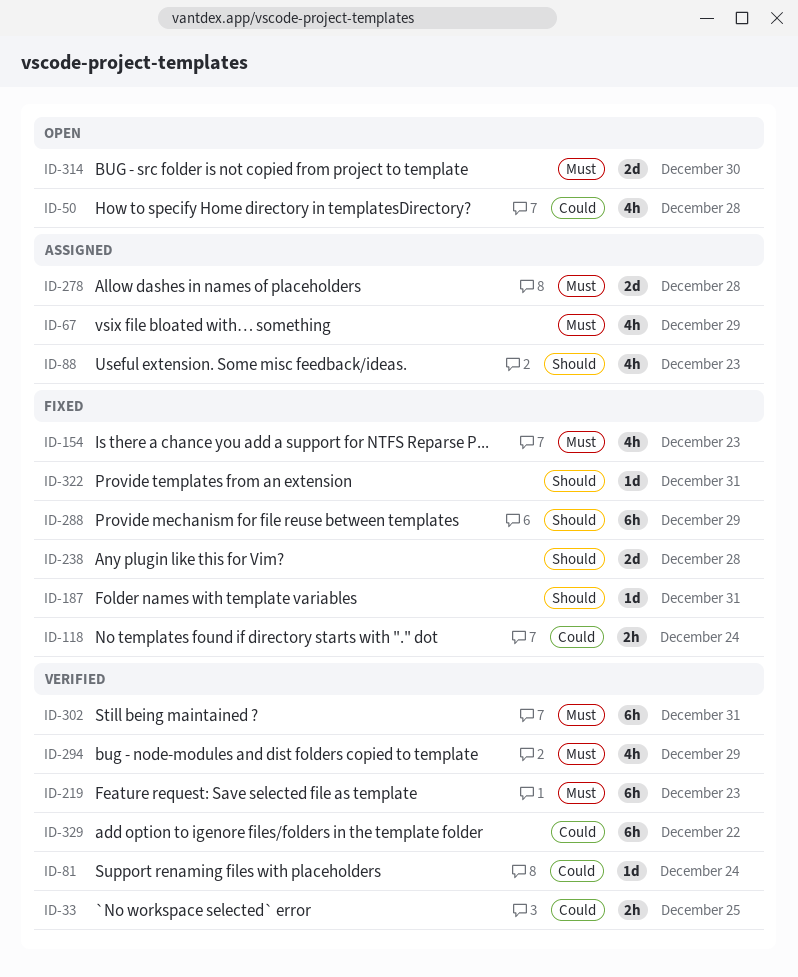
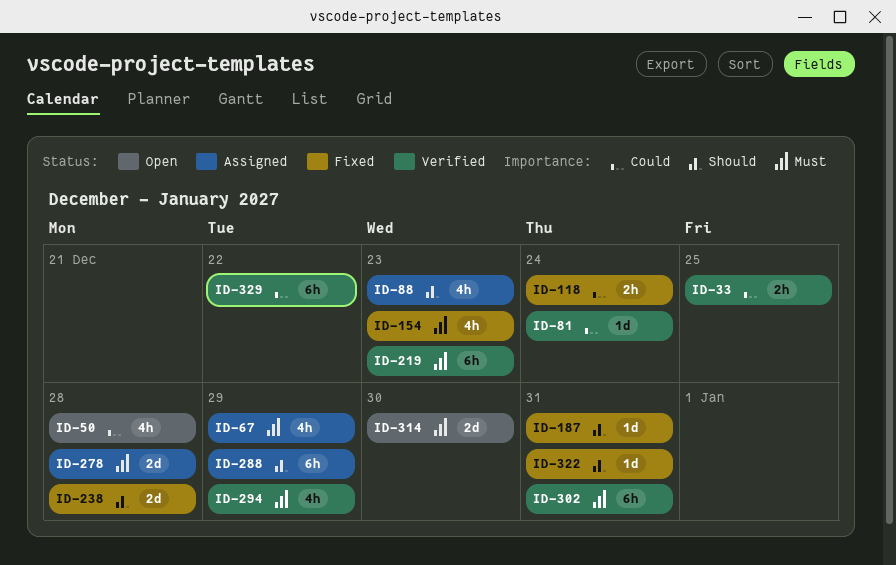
ID-288, status: Fixed -> Assigned

